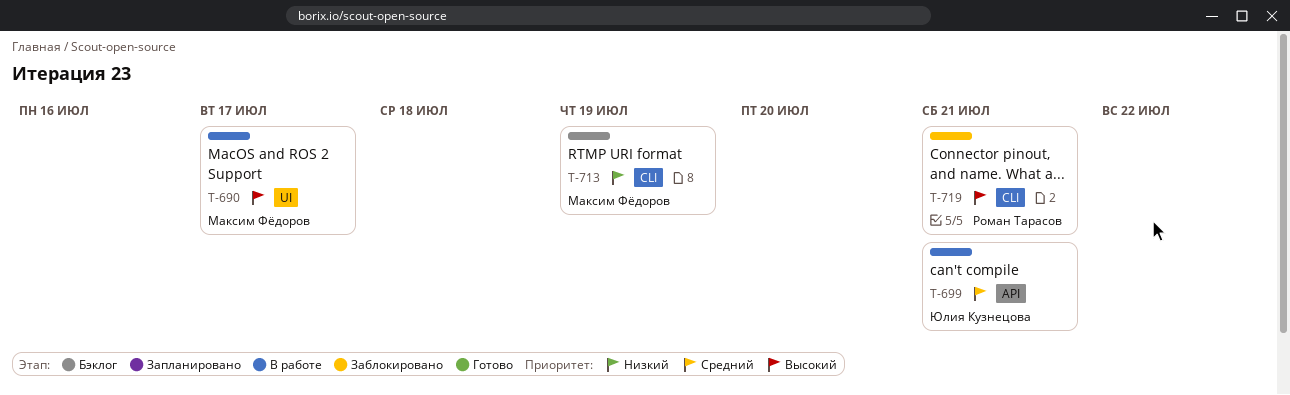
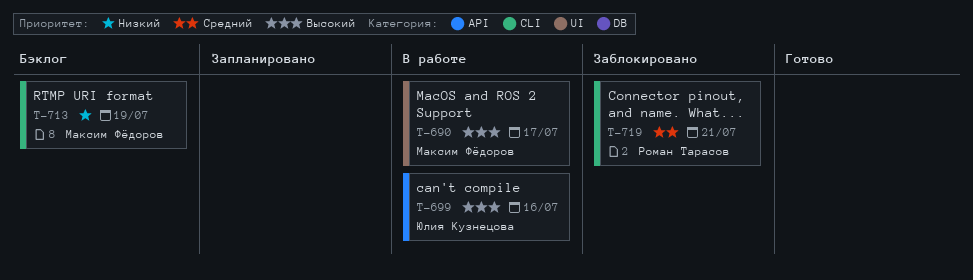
T-699, priority: Средний -> Высокий
T-699, due: Jul 21 -> Jul 16
T-719, priority: Высокий -> Средний

